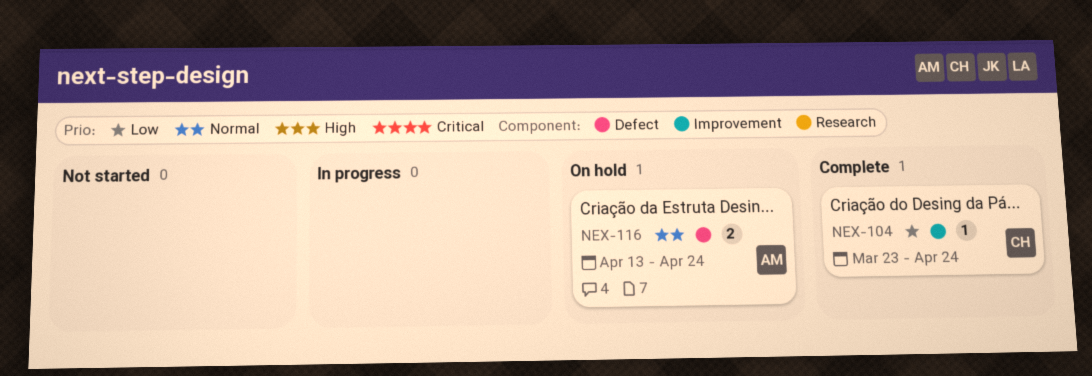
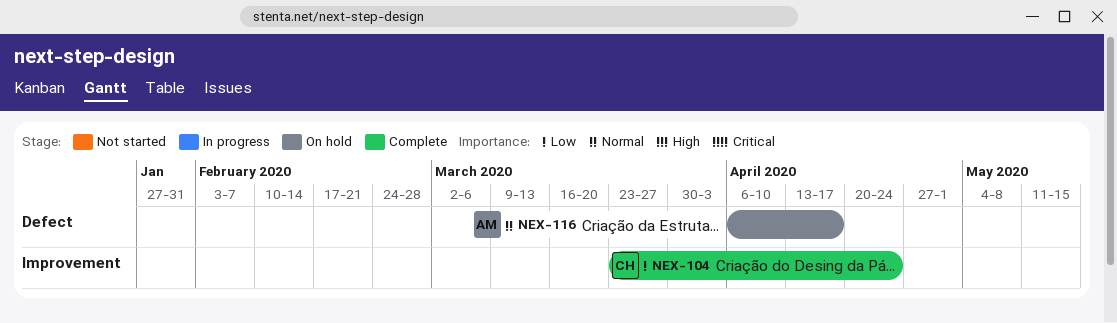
NEX-116, start: Apr 13 -> Apr 6
NEX-116, due: Apr 24 -> Apr 17

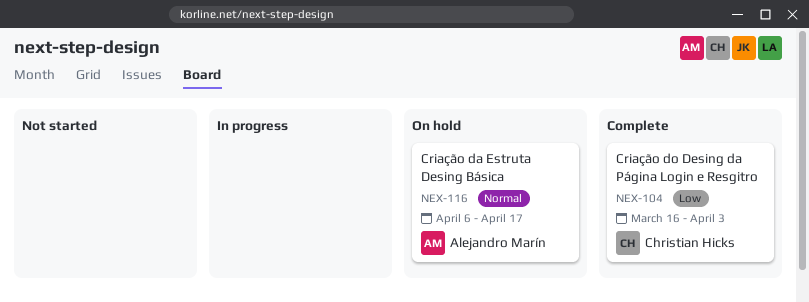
NEX-104, start: Mar 23 -> Mar 16
NEX-104, due: Apr 24 -> Apr 3

